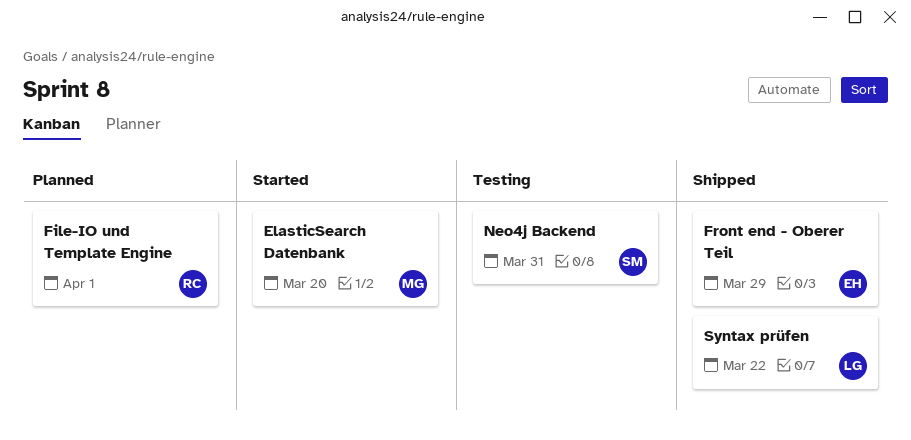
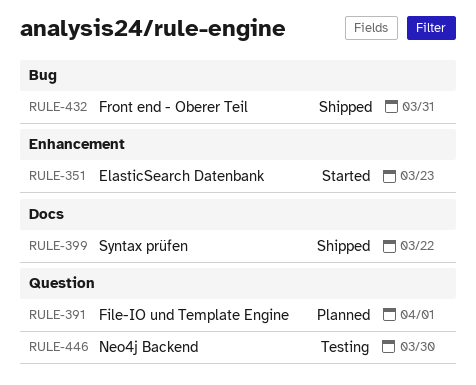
ElasticSearch Datenbank, due: Mar 20 -> Mar 23
Front end - Oberer Teil, due: Mar 29 -> Mar 31
Neo4j Backend, due: Mar 31 -> Mar 30

